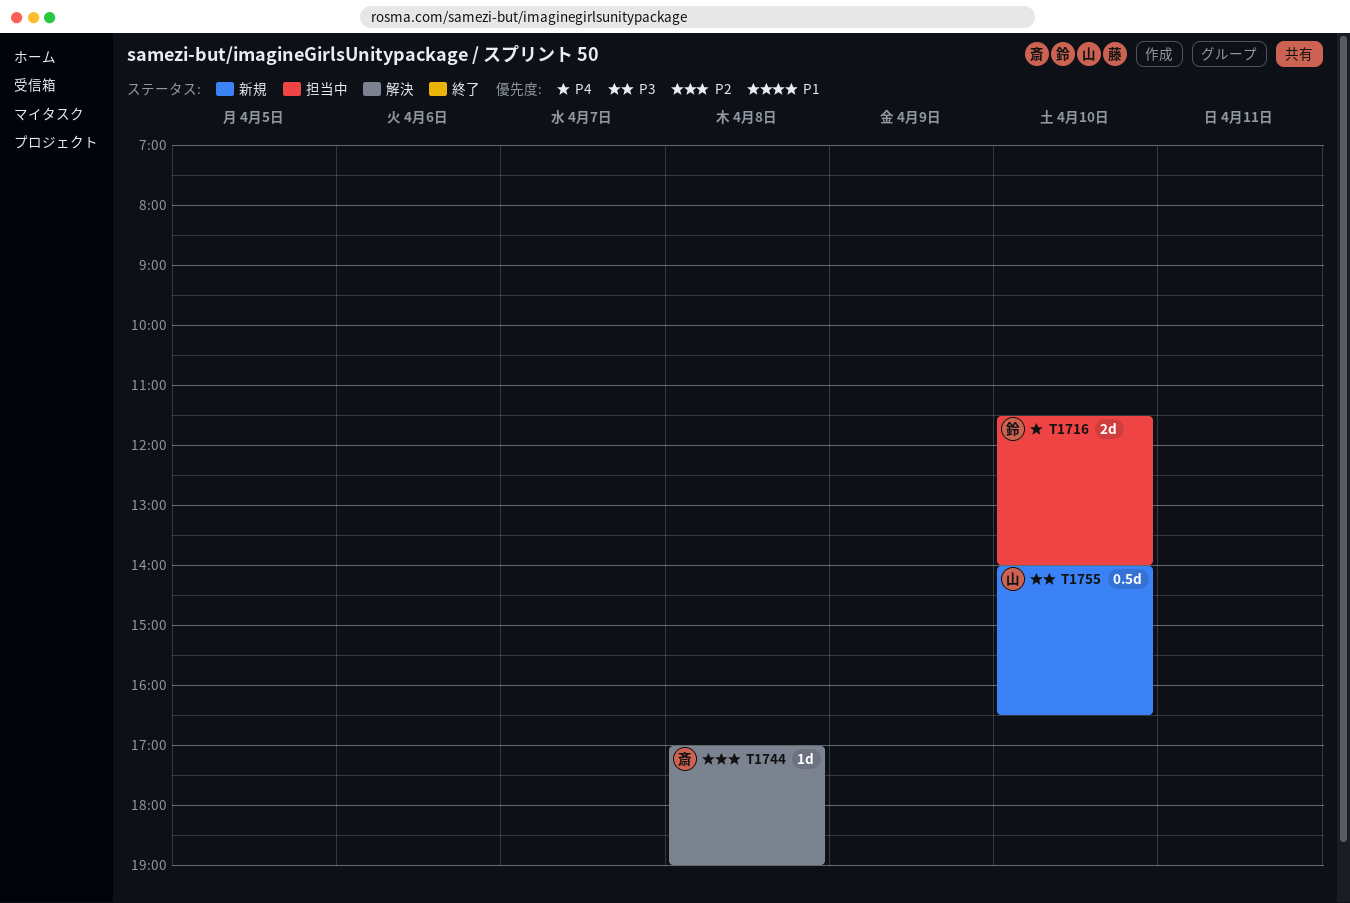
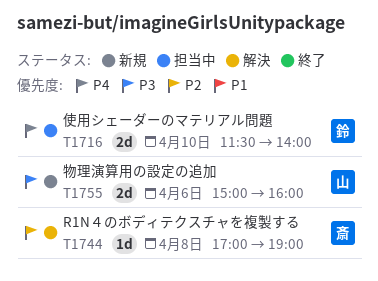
T1755, estimate: 0.5d -> 2d
T1755, day: Apr 10 -> Apr 6
T1755, begins: 14:00 -> 15:00
T1755, ends: 16:30 -> 16:00

